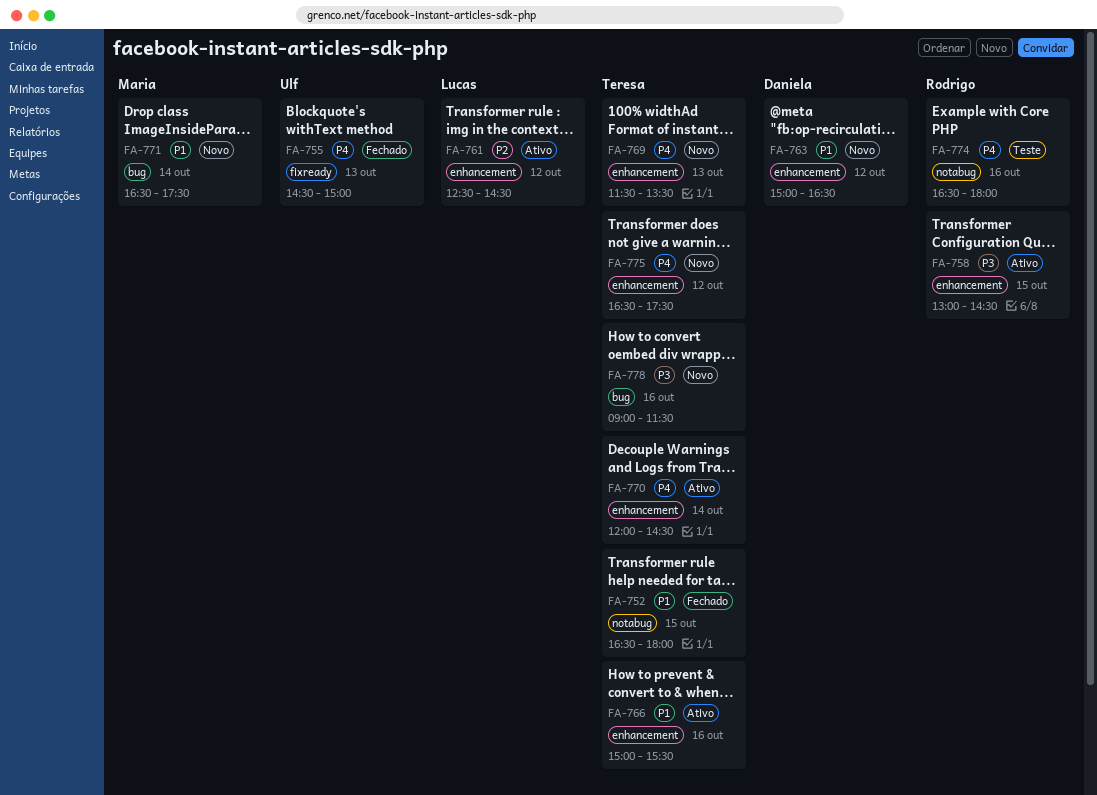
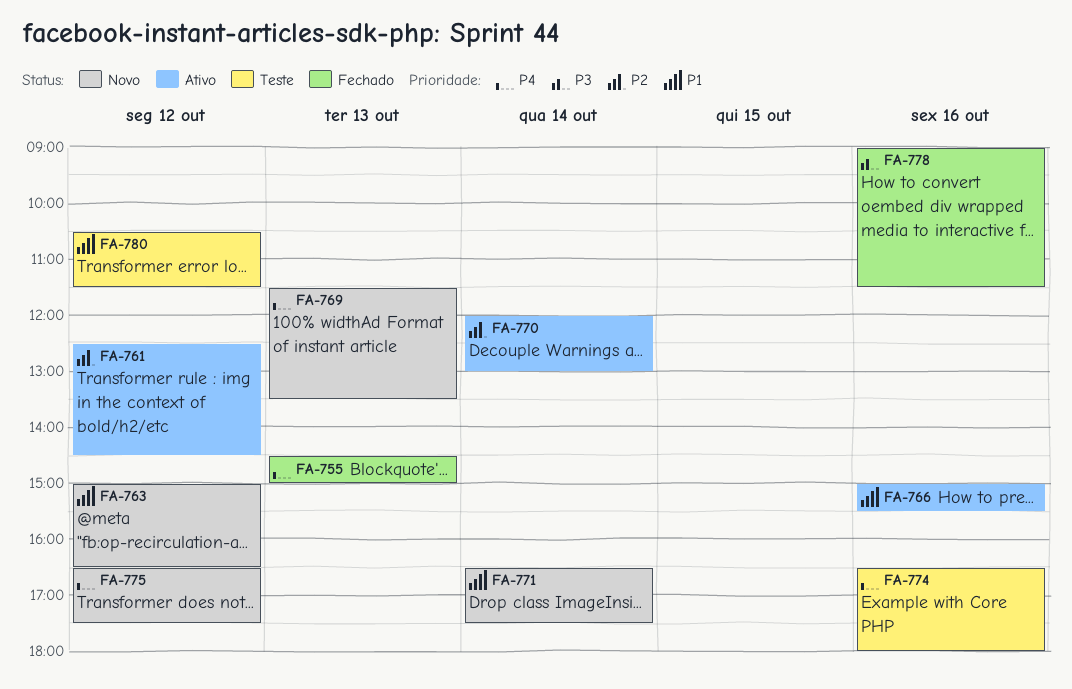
FA-752: present -> none
FA-758: present -> none
FA-770, priority: P4 -> P2
FA-770, ends: 14:30 -> 13:00
FA-778, status: Novo -> Fechado
FA-780: none -> present

